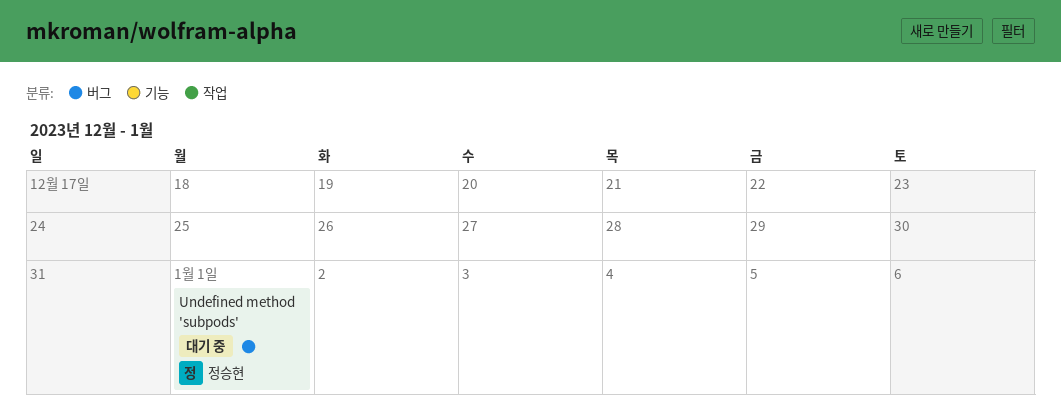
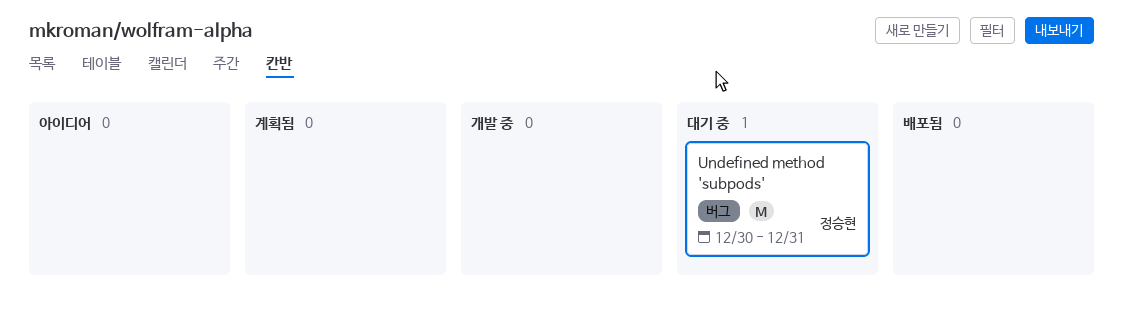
Undefined method 'subpods', due: Jan 1 -> Dec 31

